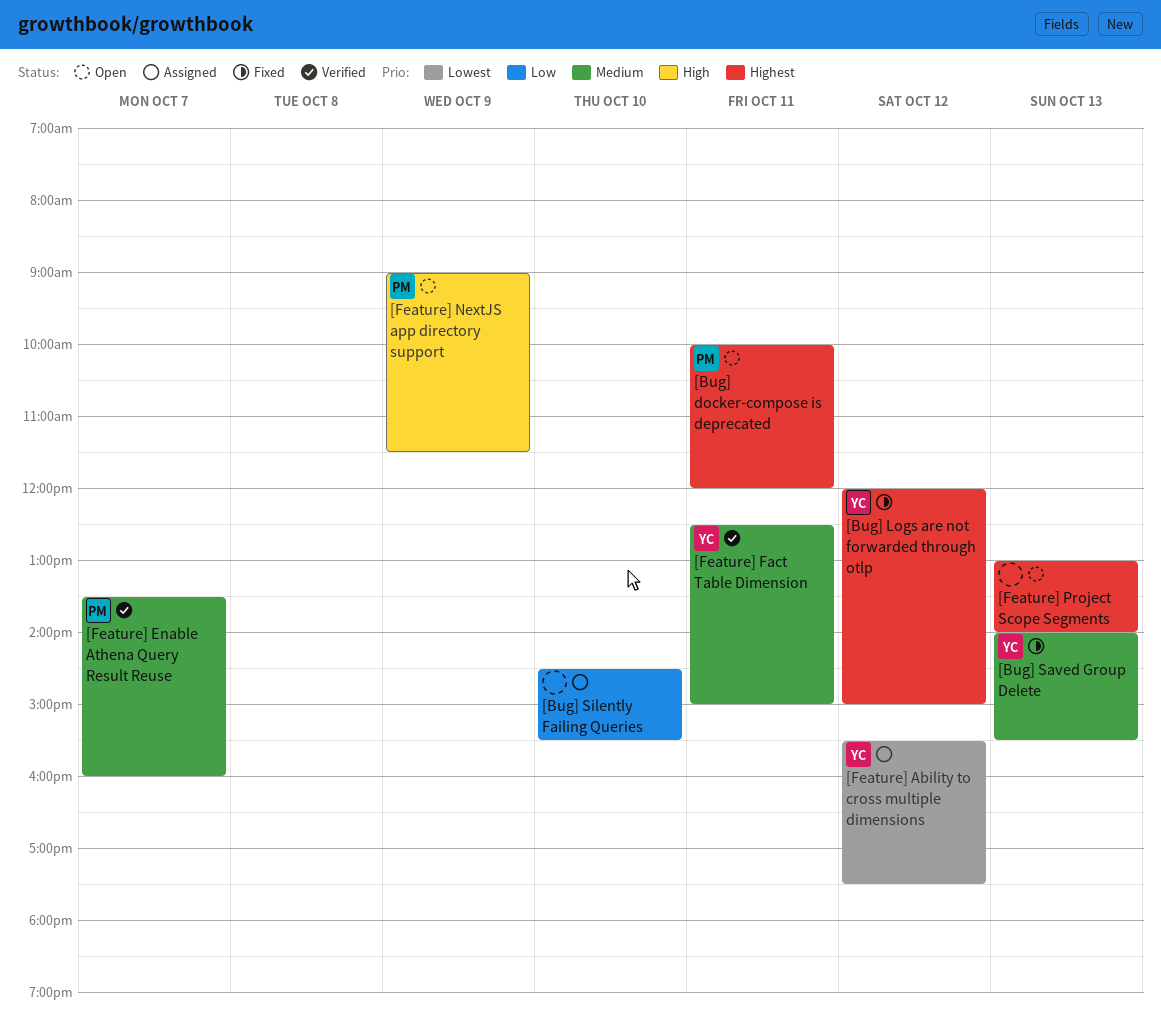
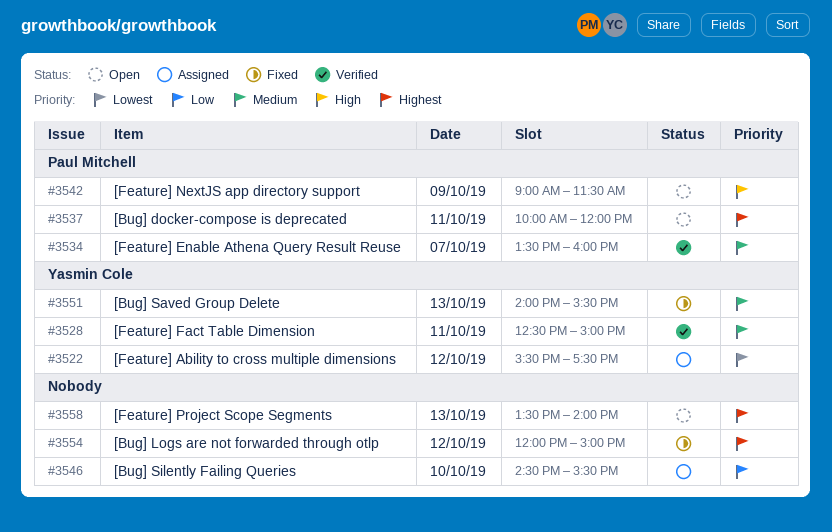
[Bug] Logs are not forwarded through otlp, owner: Yasmin Cole -> none
[Feature] Project Scope Segments, begins: 13:00 -> 13:30

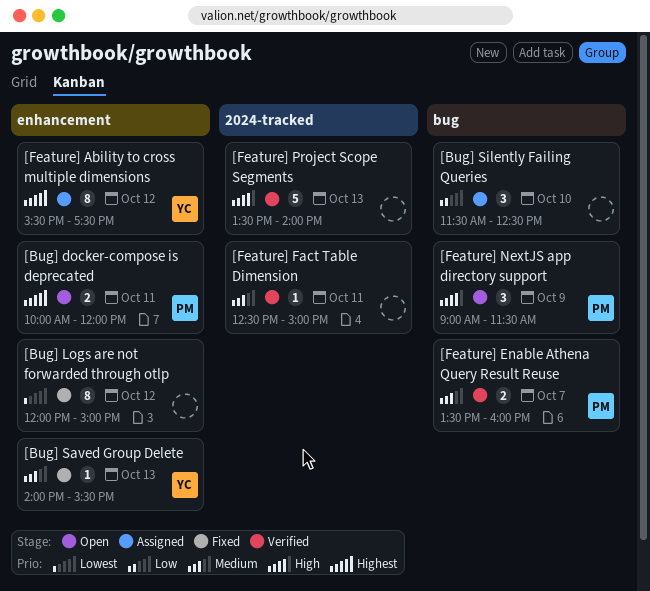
[Bug] Logs are not forwarded through otlp, priority: Highest -> Lowest
[Bug] Silently Failing Queries, begins: 14:30 -> 11:30
[Bug] Silently Failing Queries, ends: 15:30 -> 12:30
[Feature] Ability to cross multiple dimensions, priority: Lowest -> Highest
[Feature] Fact Table Dimension, owner: Yasmin Cole -> none
[Feature] Project Scope Segments, status: Open -> Verified
[Feature] Project Scope Segments, priority: Highest -> High

